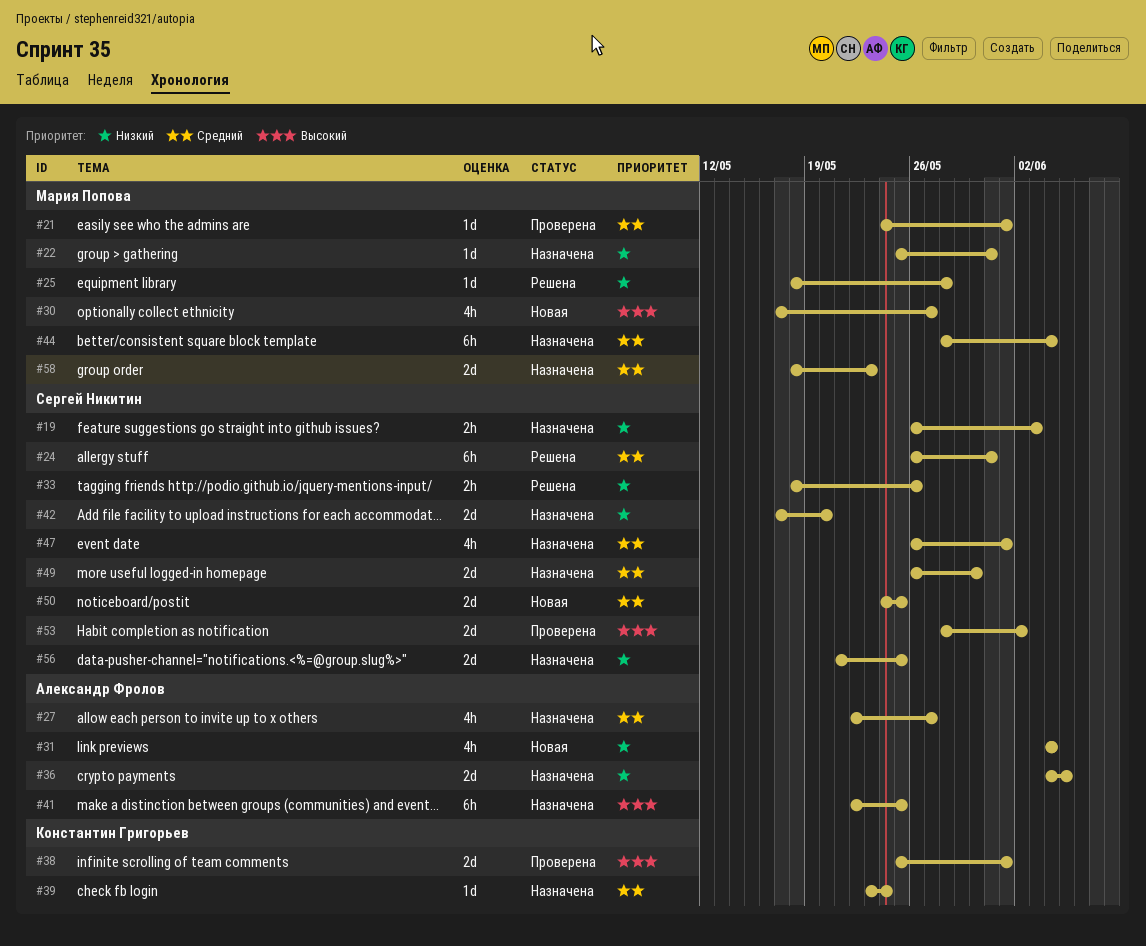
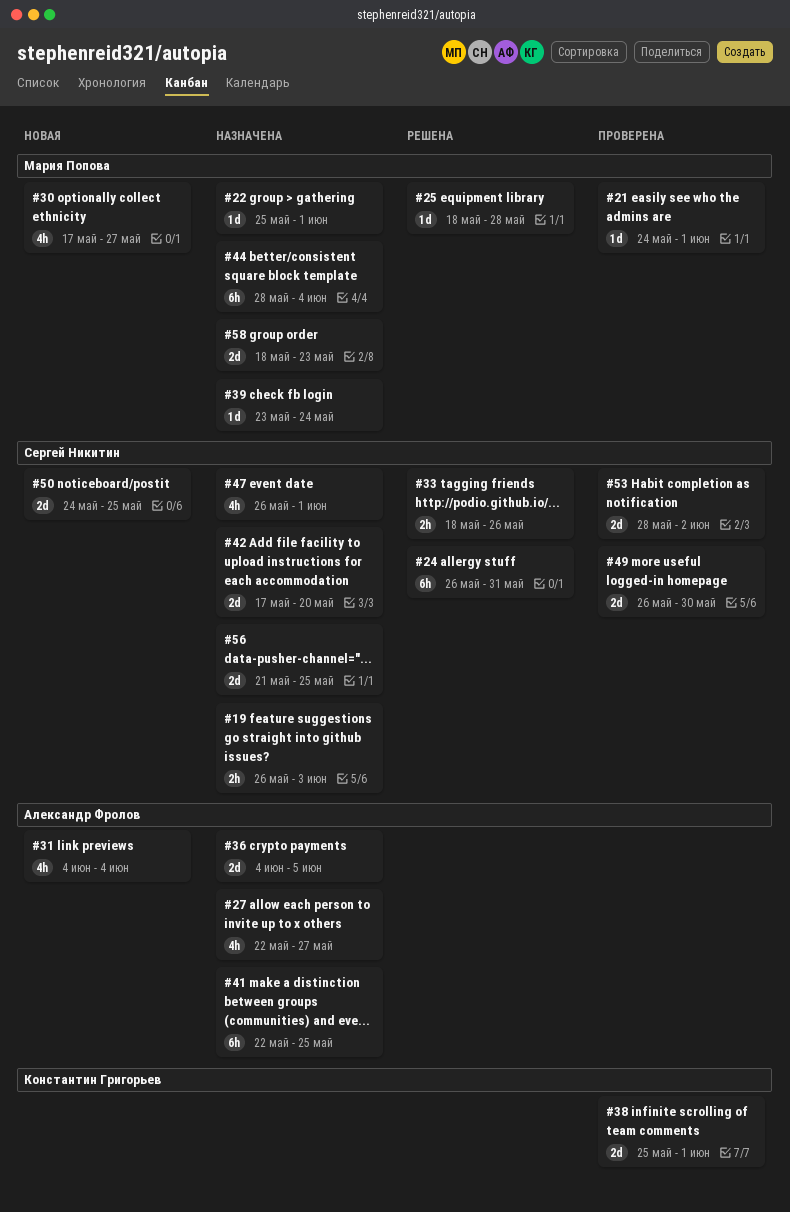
#22, due: May 31 -> Jun 1
#39, owner: Константин Григорьев -> Мария Попова
#49, status: Назначена -> Проверена

